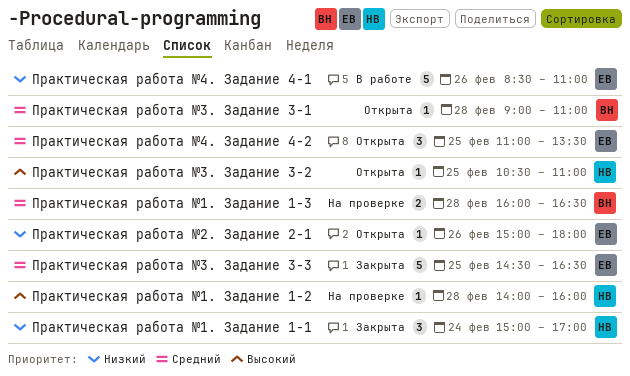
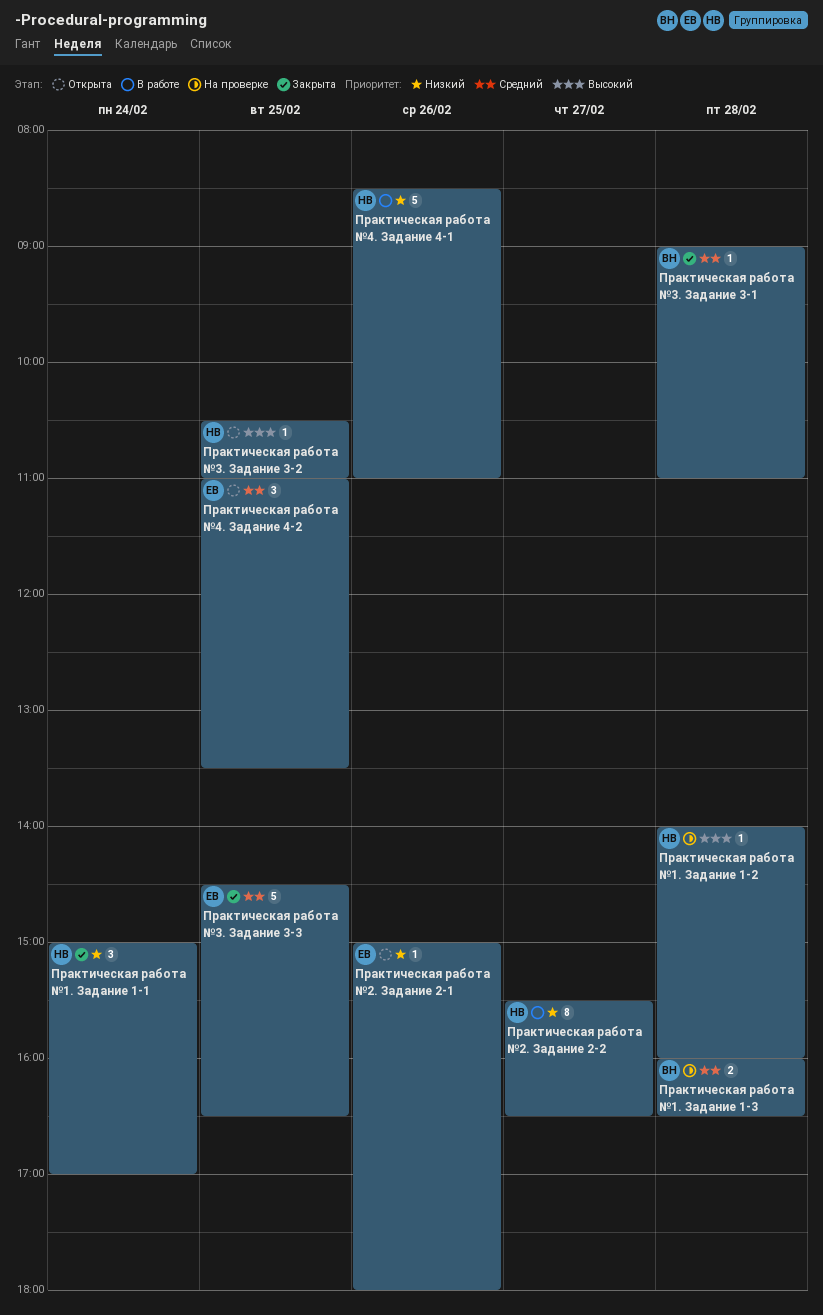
Практическая работа №2. Задание 2-2: none -> present
Практическая работа №3. Задание 3-1, status: Открыта -> Закрыта
Практическая работа №4. Задание 4-1, owner: ЕВ -> НВ

